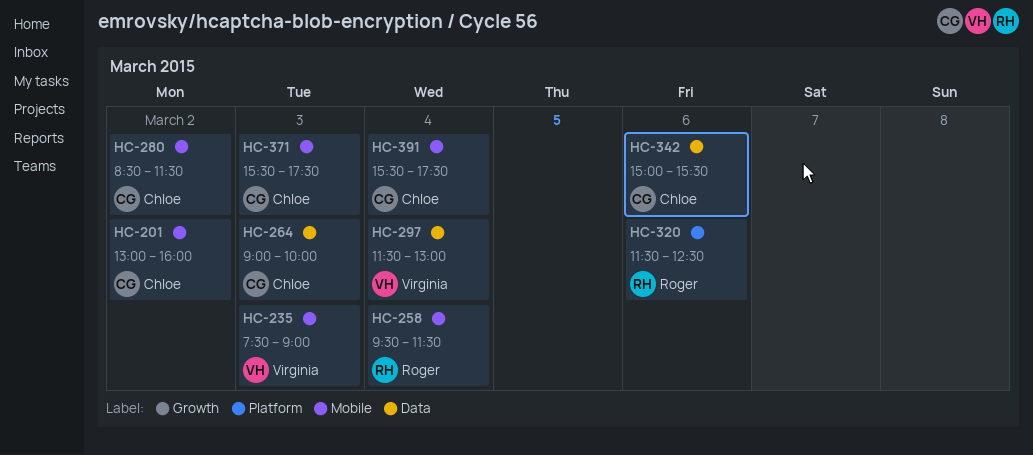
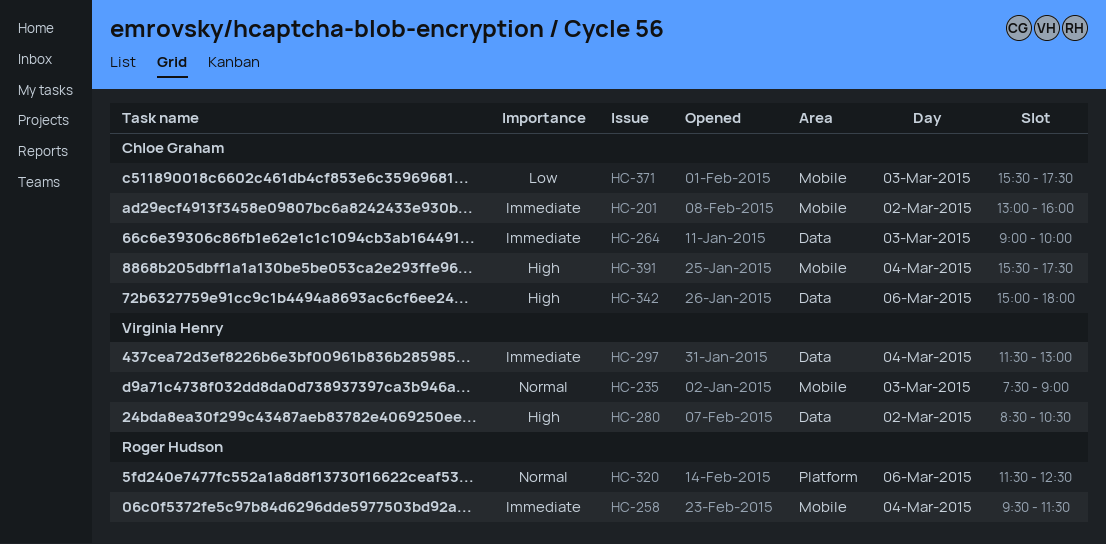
HC-280, owner: Chloe Graham -> Virginia Henry
HC-280, label: Mobile -> Data
HC-280, ends: 11:30 -> 10:30
HC-342, ends: 15:30 -> 18:00

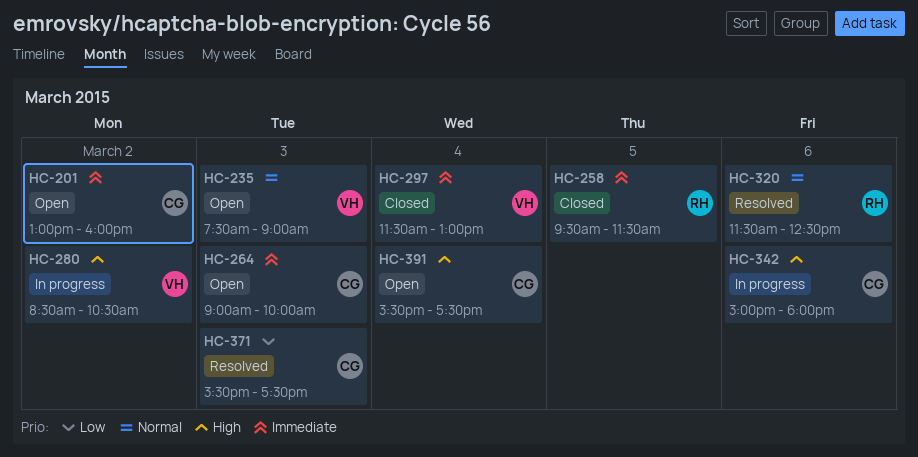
HC-258, day: Mar 4 -> Mar 5

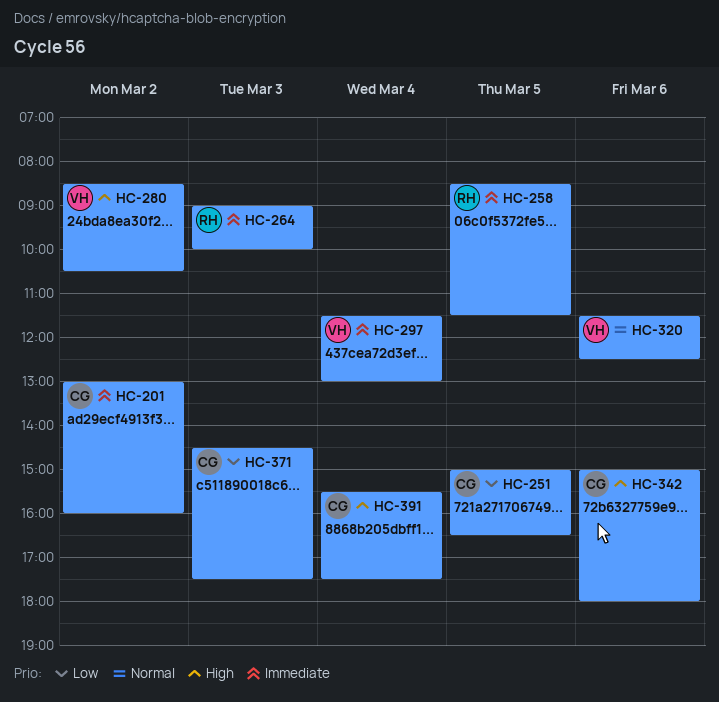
HC-235: present -> none
HC-251: none -> present
HC-258, begins: 09:30 -> 08:30
HC-264, owner: CG -> RH
HC-320, owner: RH -> VH
HC-371, begins: 15:30 -> 14:30

